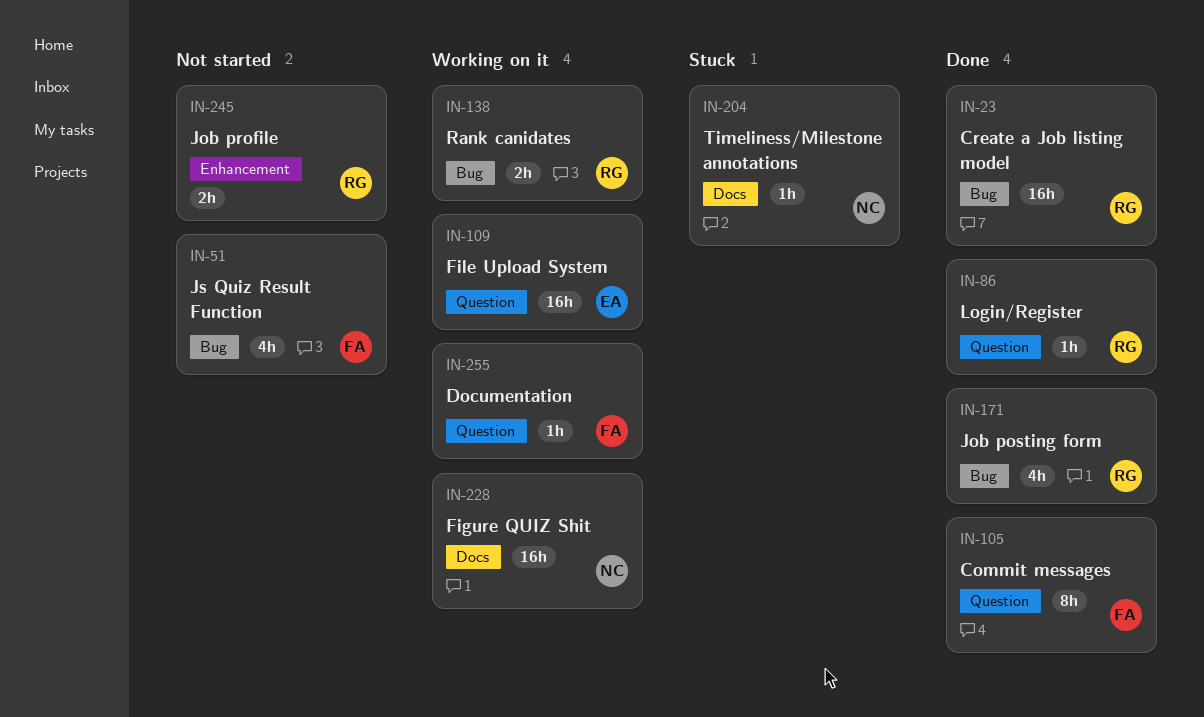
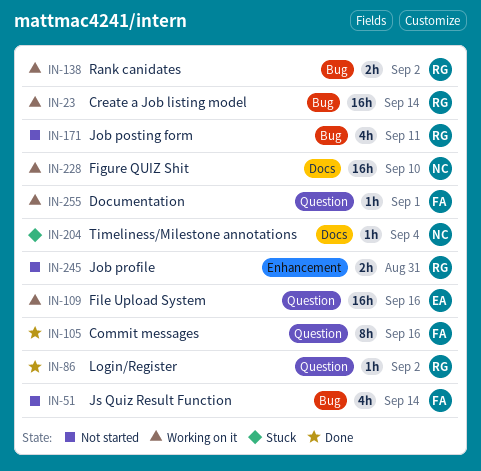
IN-23, status: Done -> Working on it
IN-171, status: Done -> Not started

